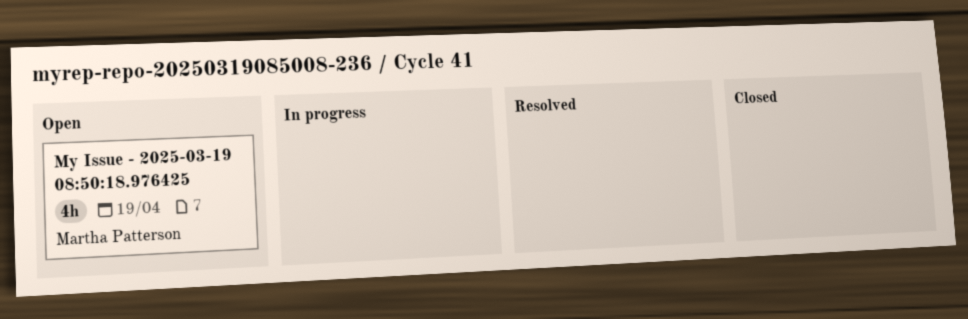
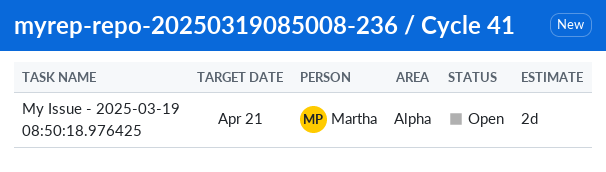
My Issue - 2025-03-19 08:50:18.976425, estimate: 4h -> 2d
My Issue - 2025-03-19 08:50:18.976425, due: Apr 19 -> Apr 21

